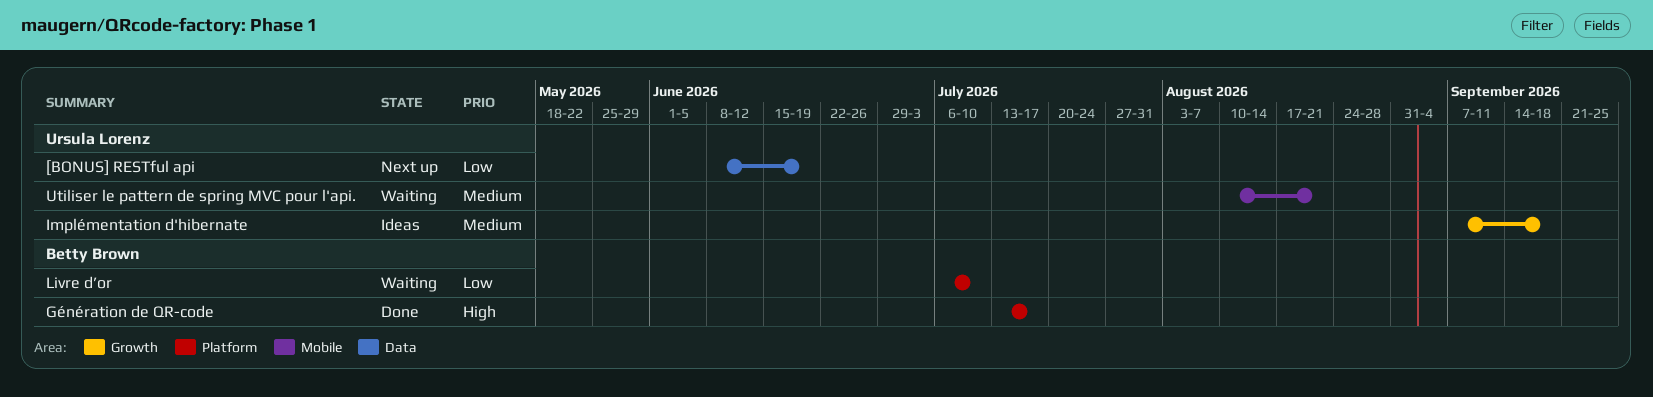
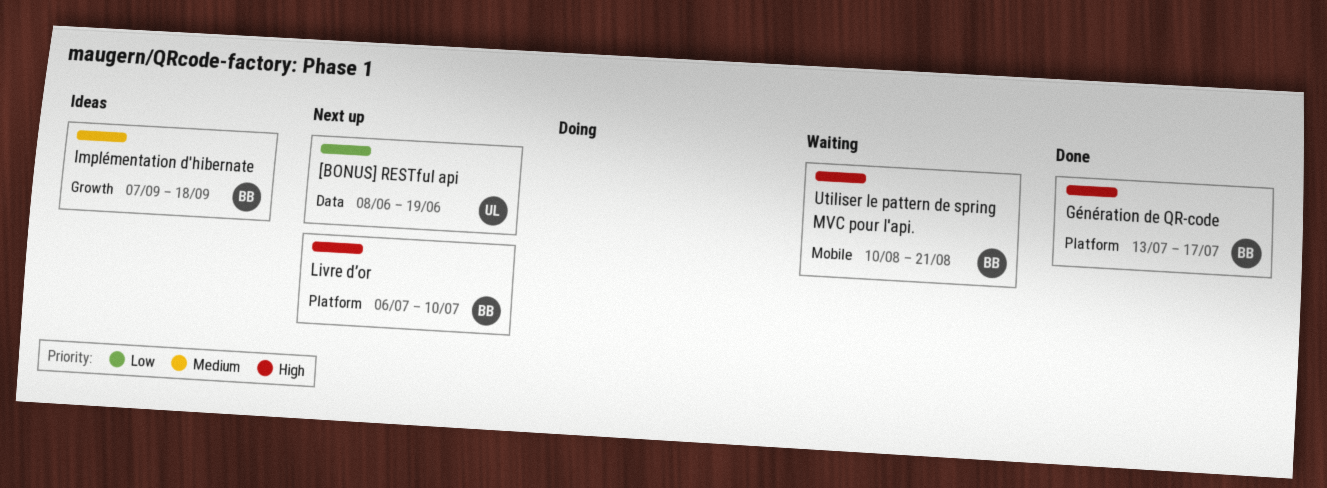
Implémentation d'hibernate, owner: Ursula Lorenz -> Betty Brown
Livre d’or, status: Waiting -> Next up
Livre d’or, priority: Low -> High
Utiliser le pattern de spring MVC pour l'api., owner: Ursula Lorenz -> Betty Brown
Utiliser le pattern de spring MVC pour l'api., priority: Medium -> High

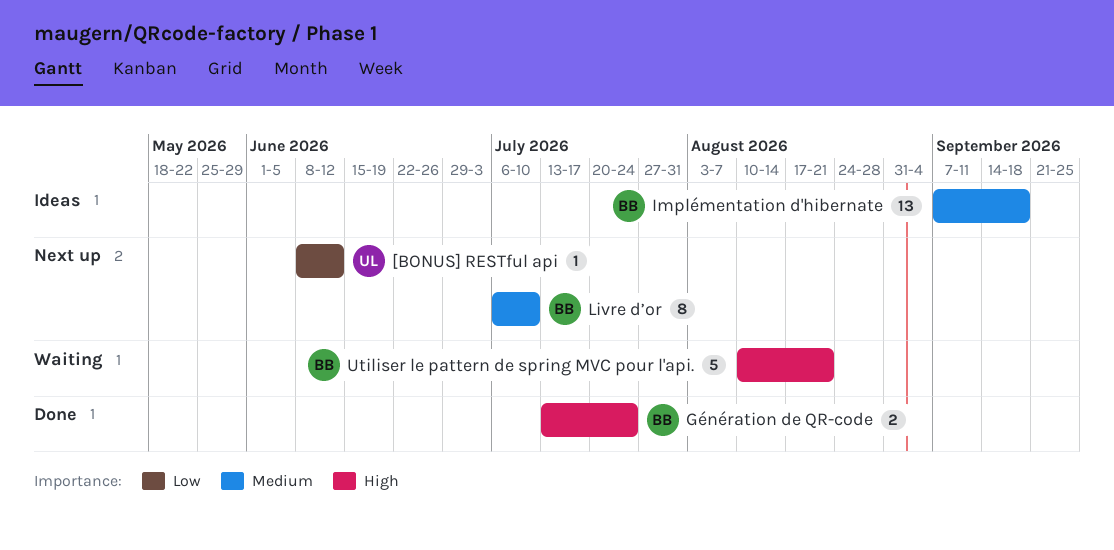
[BONUS] RESTful api, due: Jun 19 -> Jun 12
Génération de QR-code, due: Jul 17 -> Jul 24
Livre d’or, priority: High -> Medium

